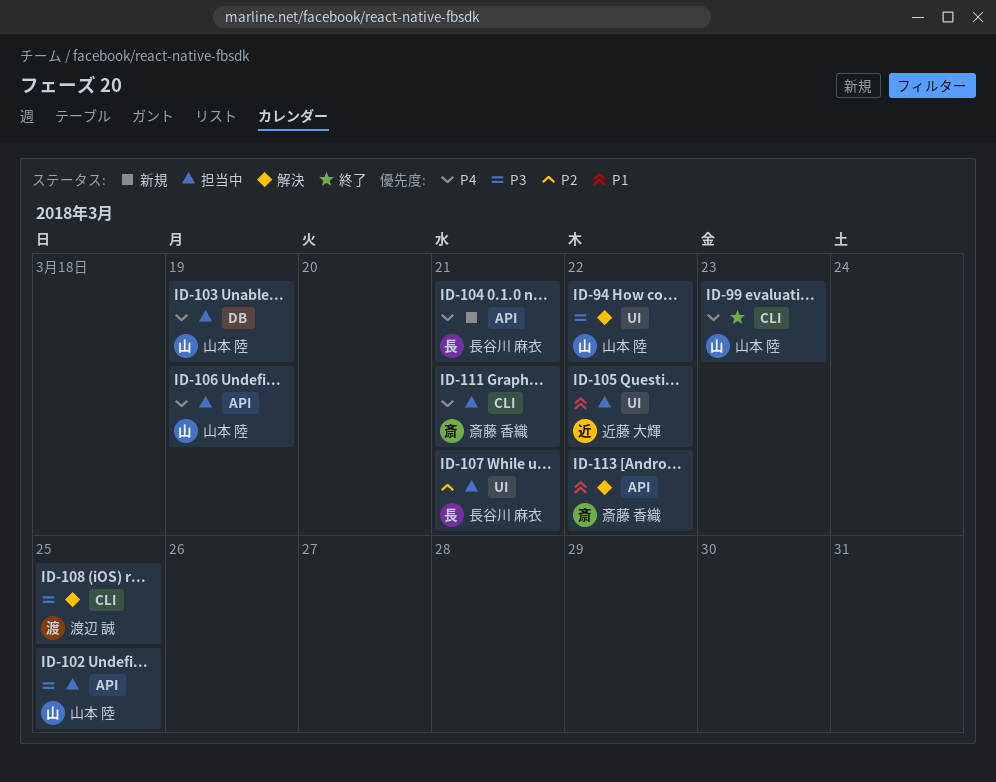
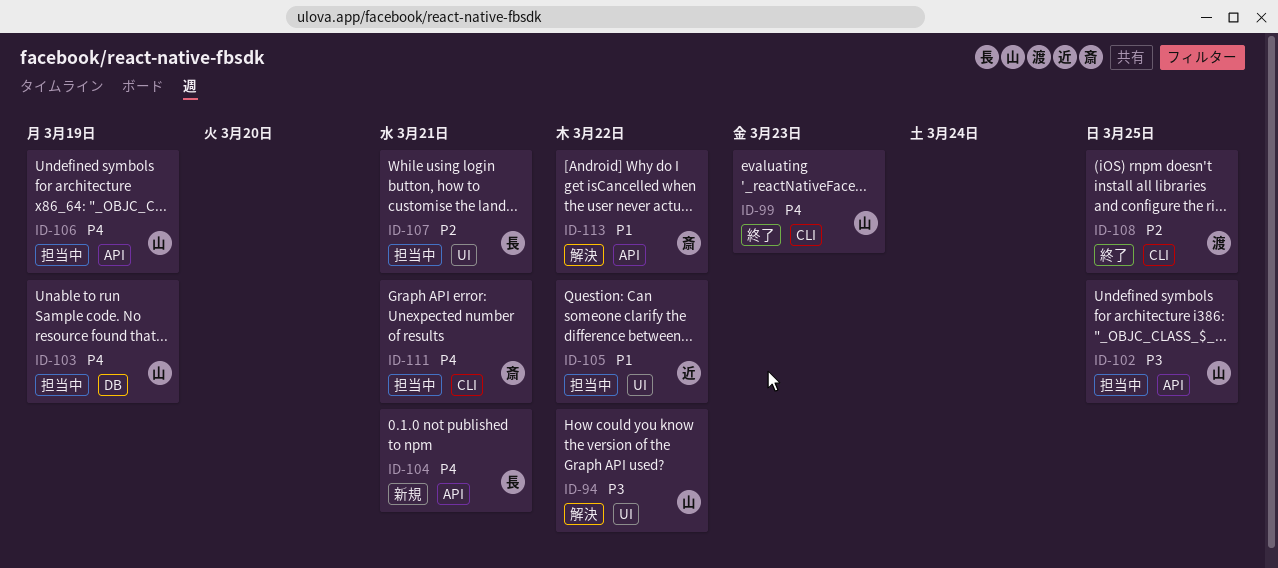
ID-108, status: 解決 -> 終了
ID-108, priority: P3 -> P2

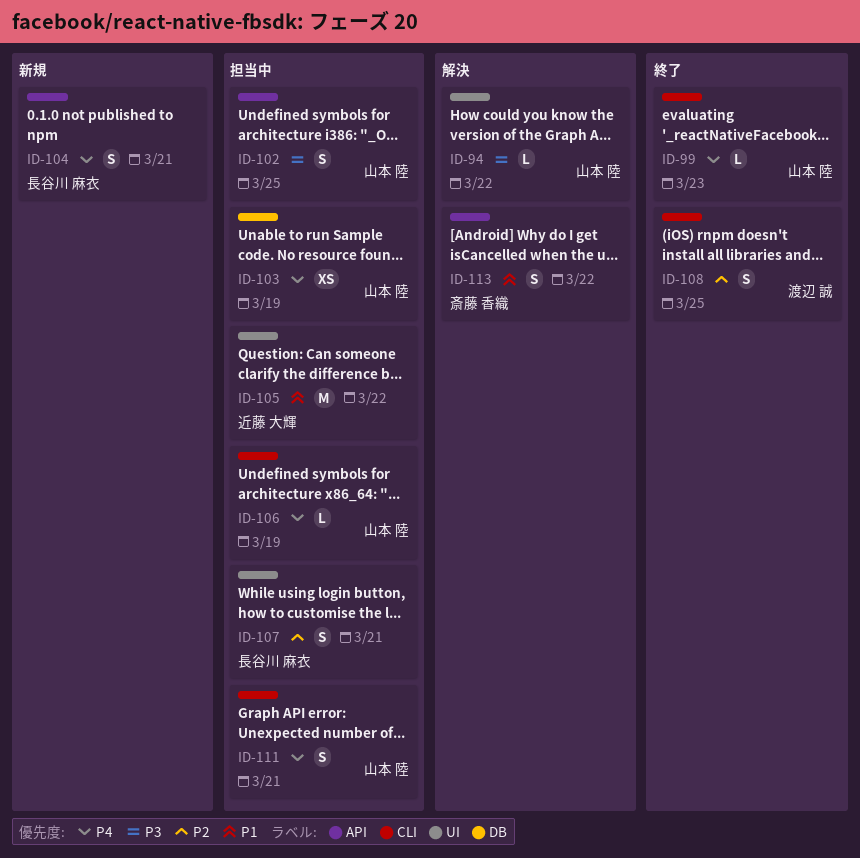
ID-106, label: API -> CLI
ID-111, owner: 斎藤 香織 -> 山本 陸

